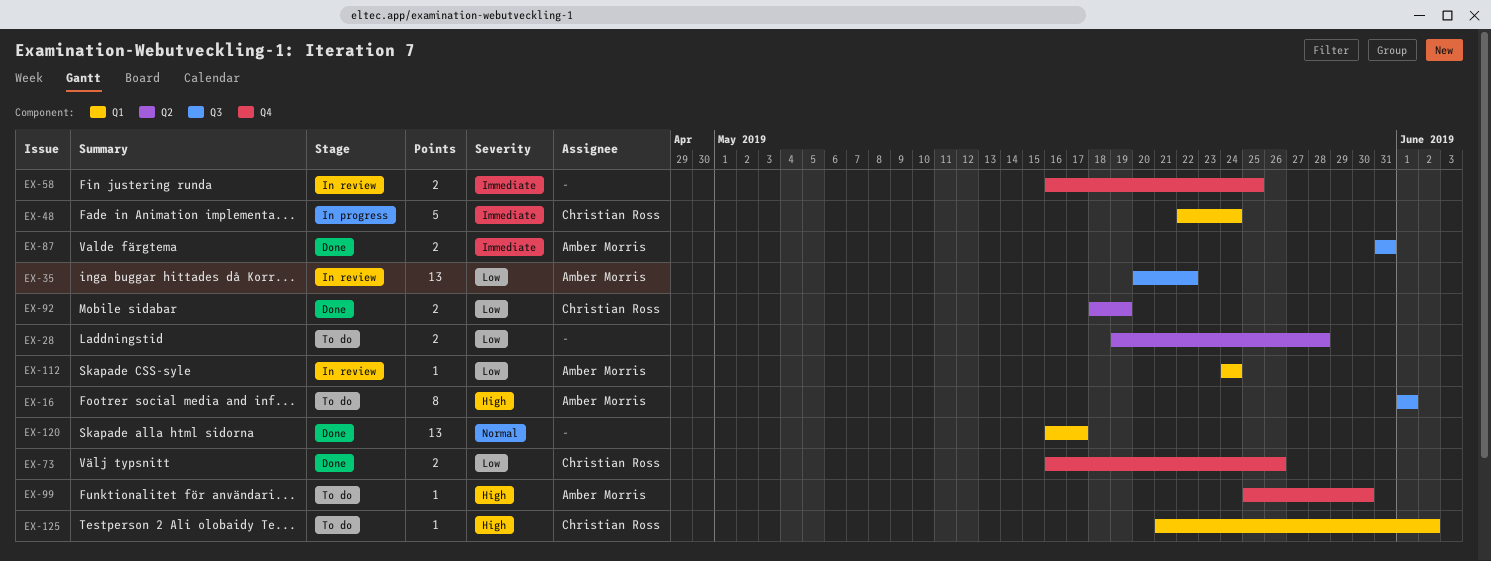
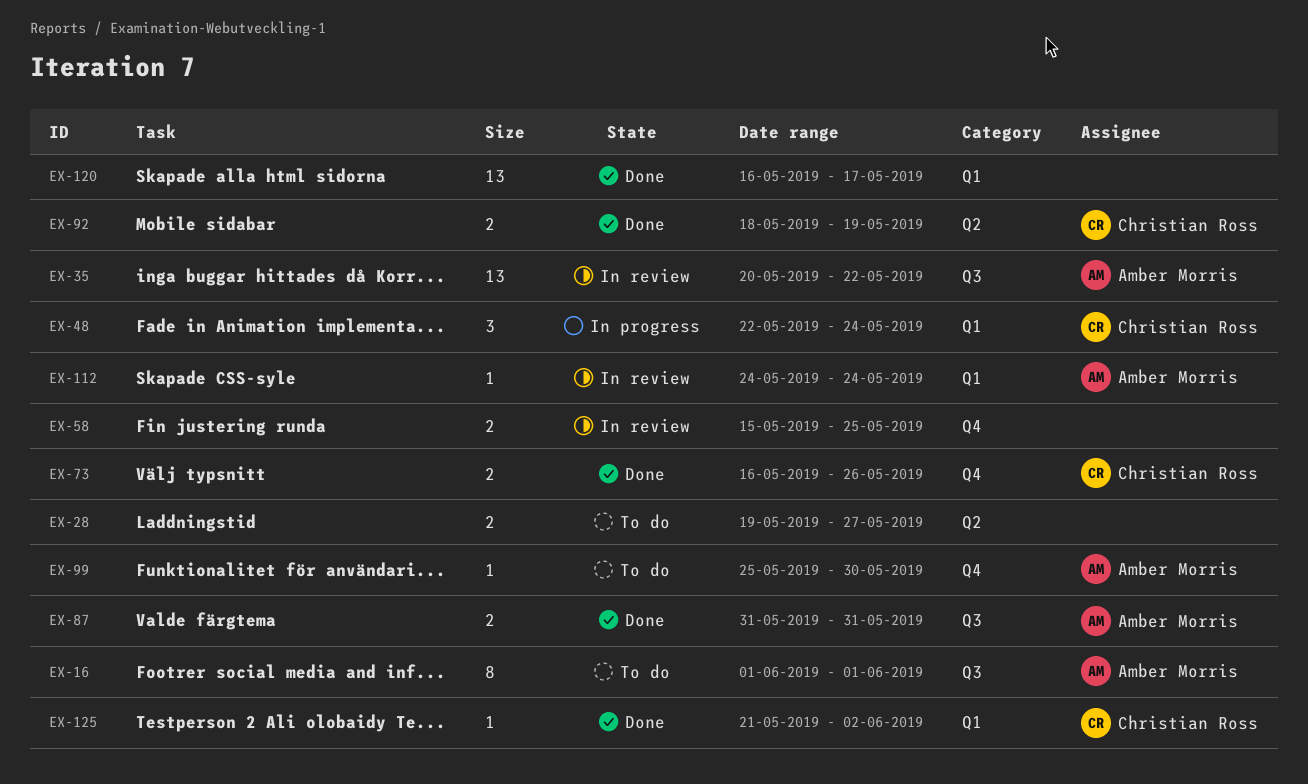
EX-28, due: May 28 -> May 27
EX-48, estimate: 5 -> 3
EX-58, start: May 16 -> May 15
EX-125, status: To do -> Done

